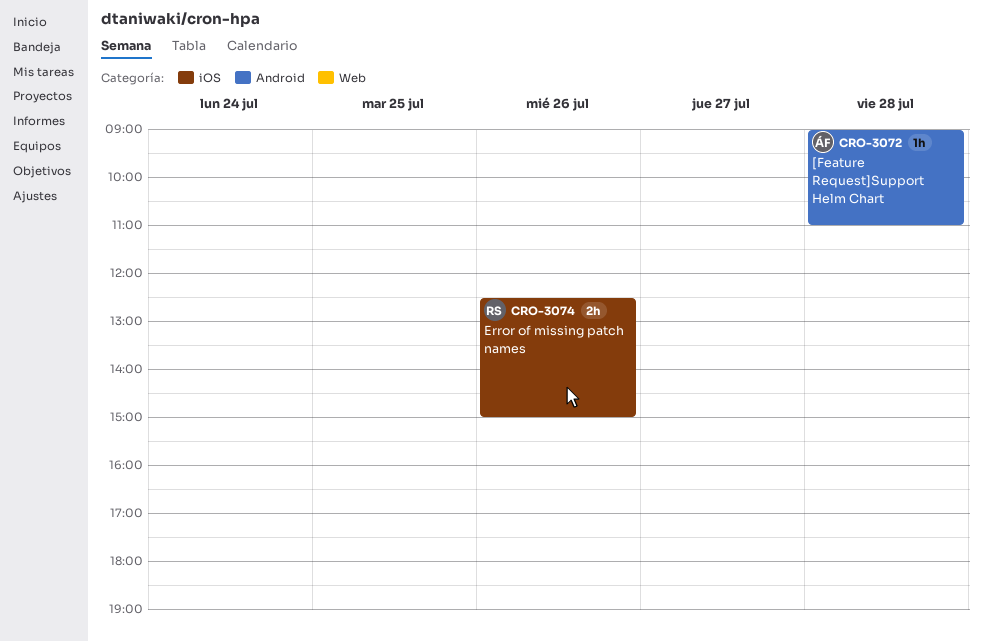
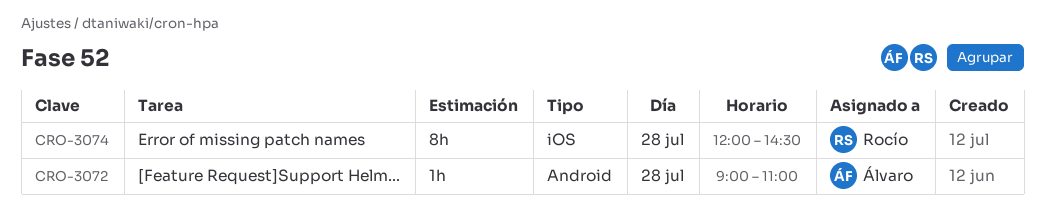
CRO-3074, estimate: 2h -> 8h
CRO-3074, day: Jul 26 -> Jul 28
CRO-3074, begins: 12:30 -> 12:00
CRO-3074, ends: 15:00 -> 14:30

